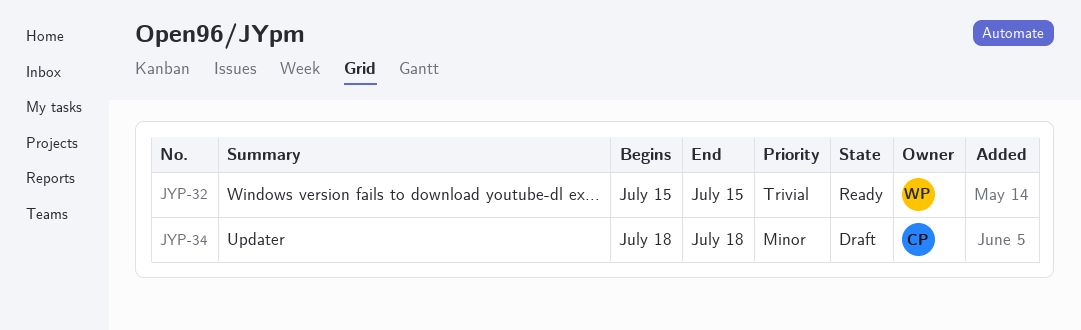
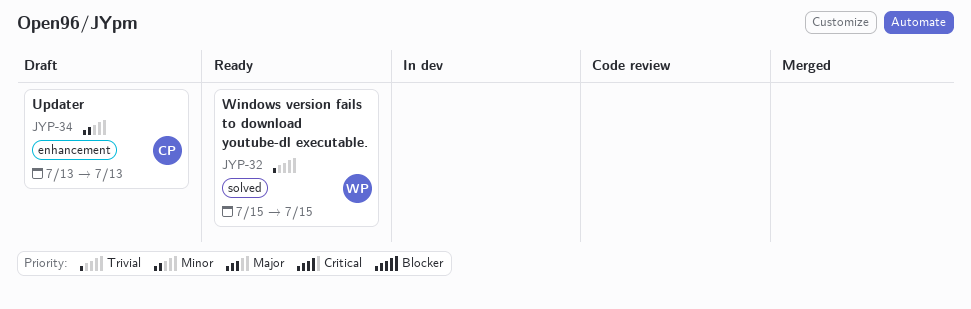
JYP-34, start: Jul 18 -> Jul 13
JYP-34, due: Jul 18 -> Jul 13

